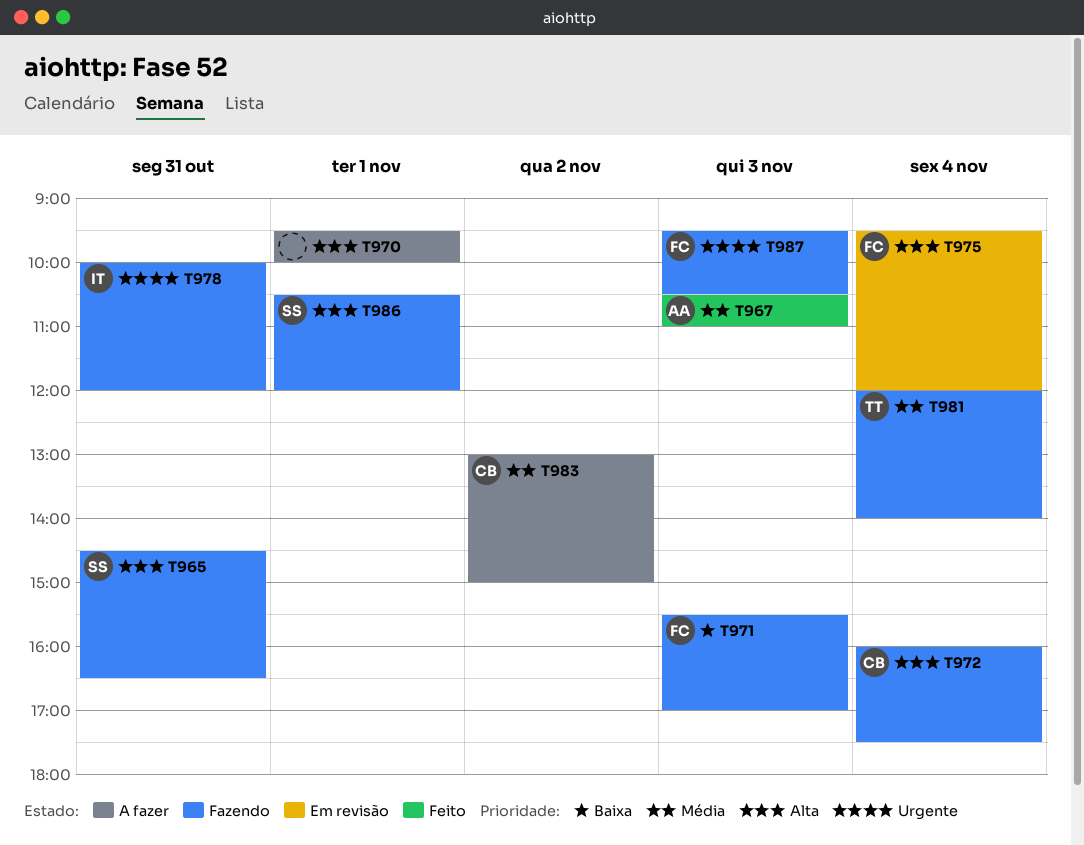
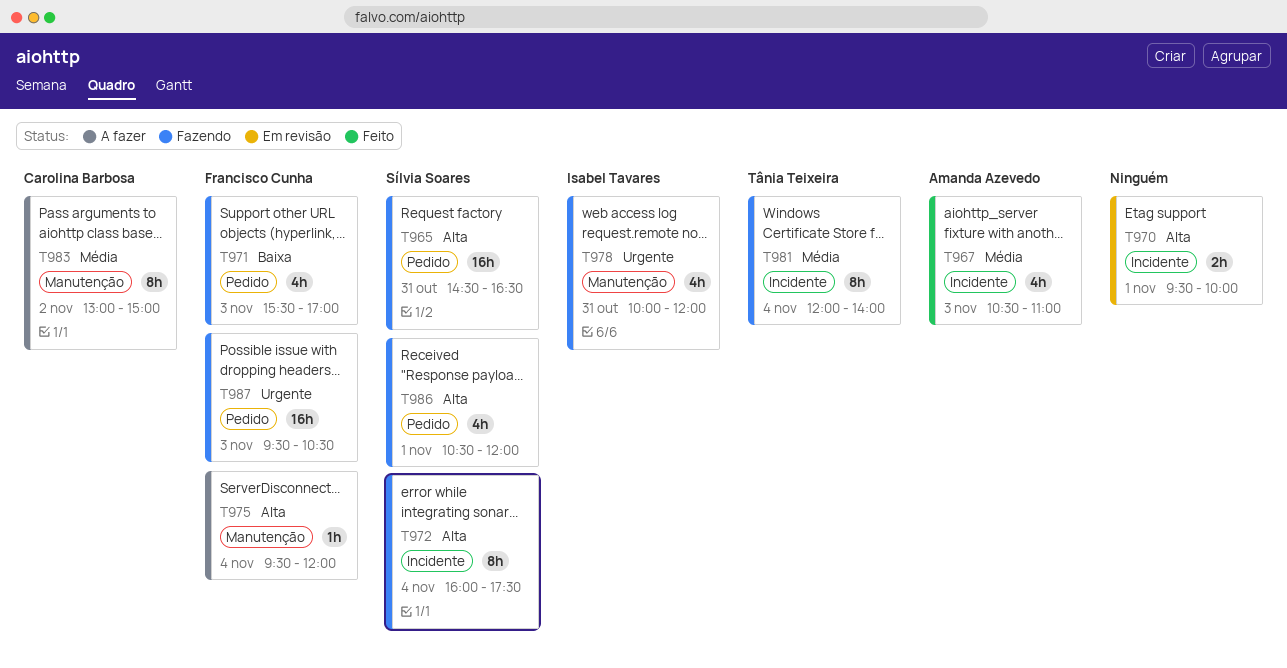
T970, status: A fazer -> Em revisão
T972, owner: Carolina Barbosa -> Sílvia Soares
T975, status: Em revisão -> A fazer

